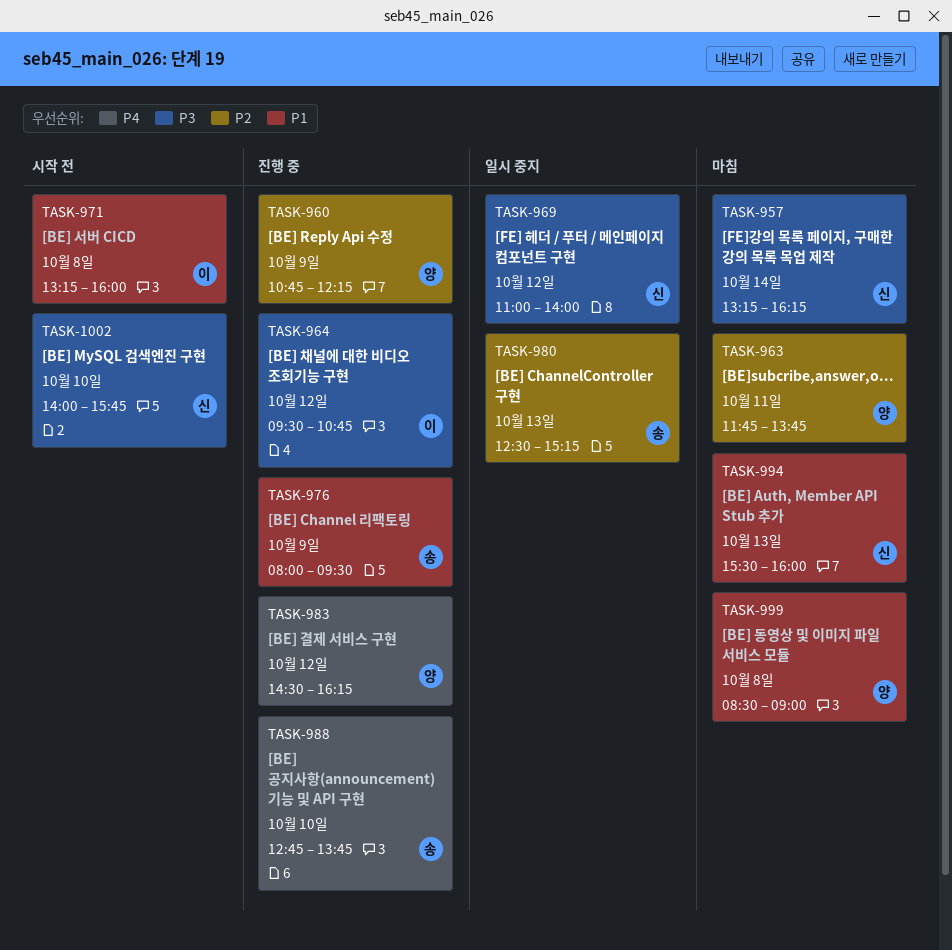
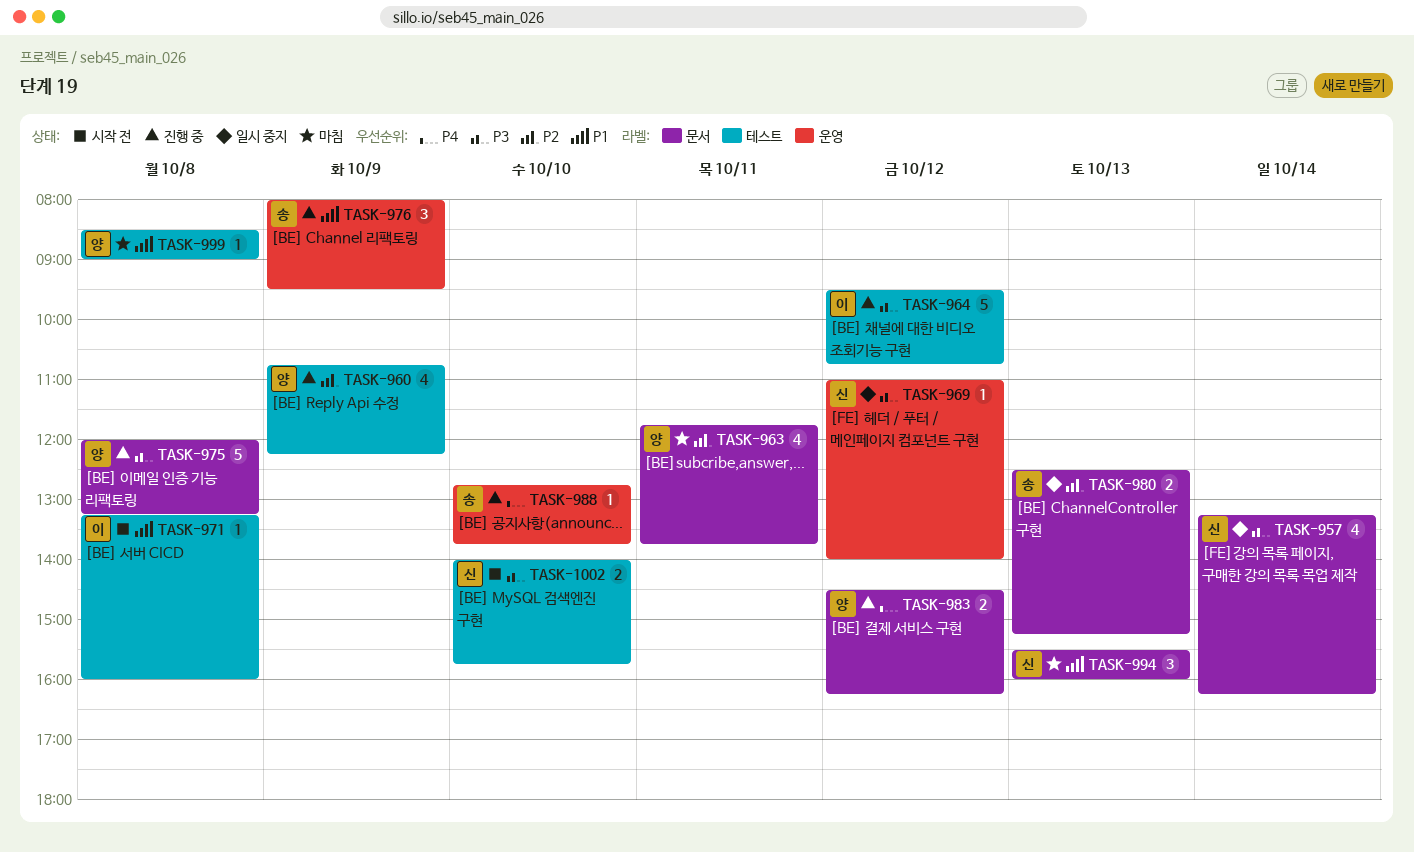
TASK-957, status: 마침 -> 일시 중지
TASK-975: none -> present

